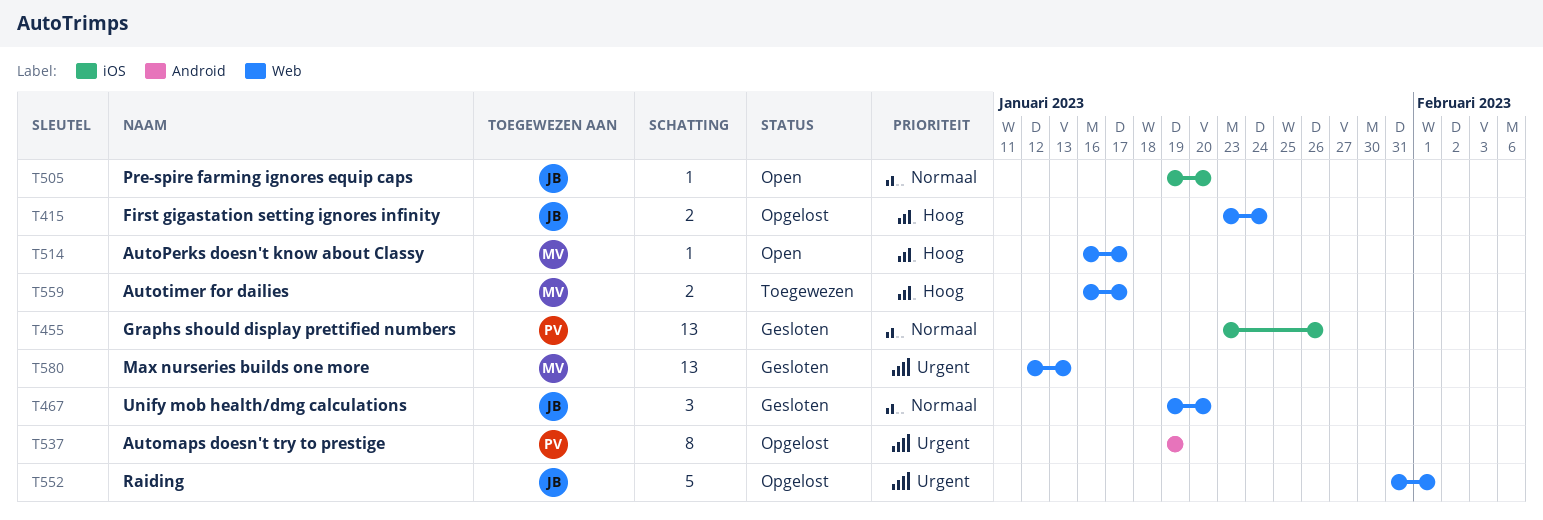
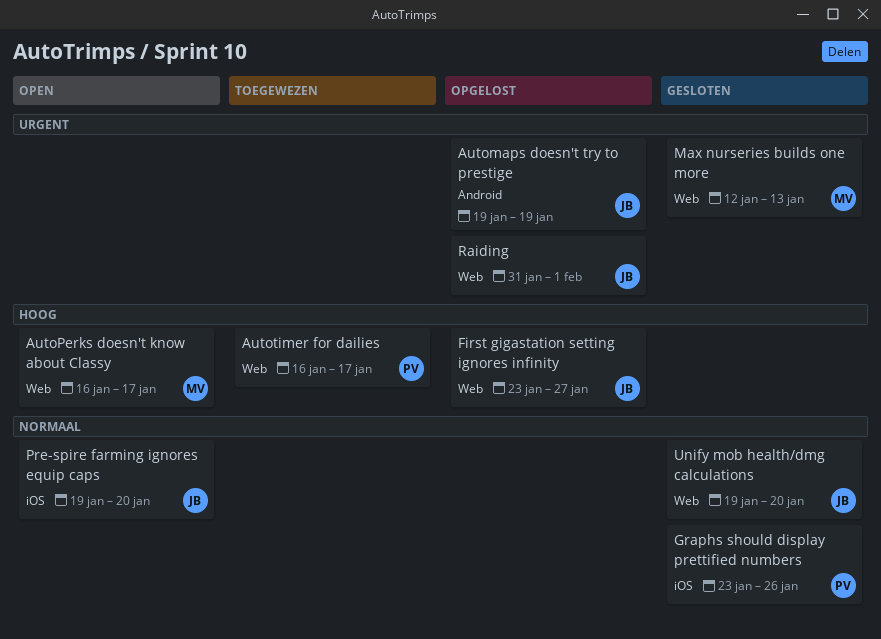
Automaps doesn't try to prestige, owner: PV -> JB
Autotimer for dailies, owner: MV -> PV
First gigastation setting ignores infinity, due: Jan 24 -> Jan 27

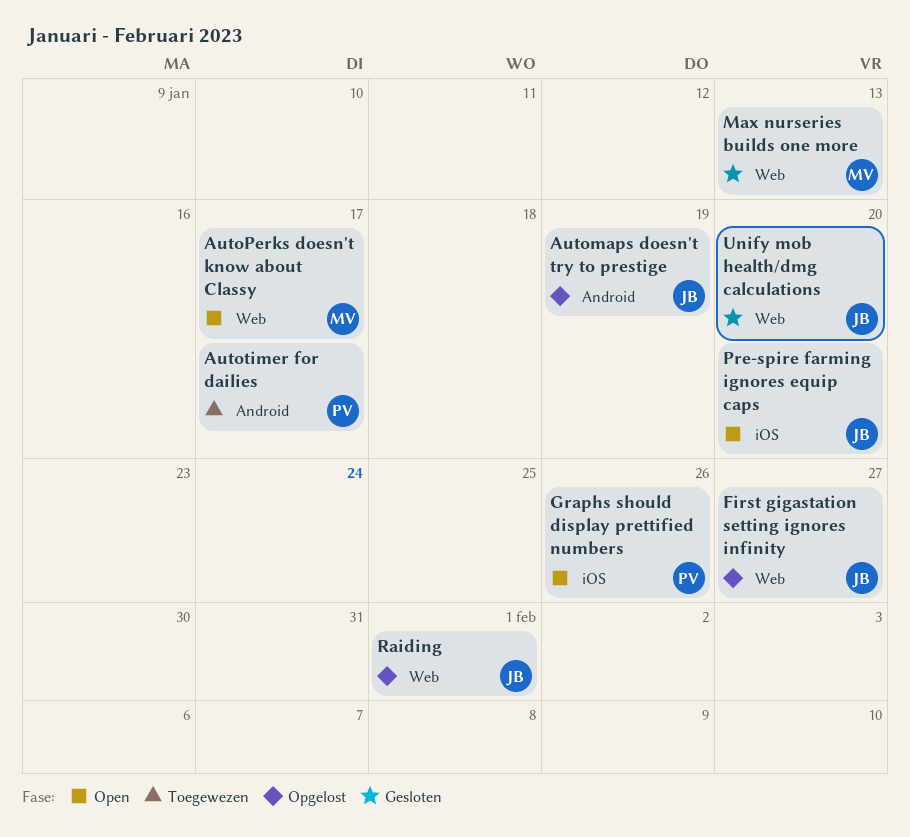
Autotimer for dailies, label: Web -> Android
Graphs should display prettified numbers, status: Gesloten -> Open

